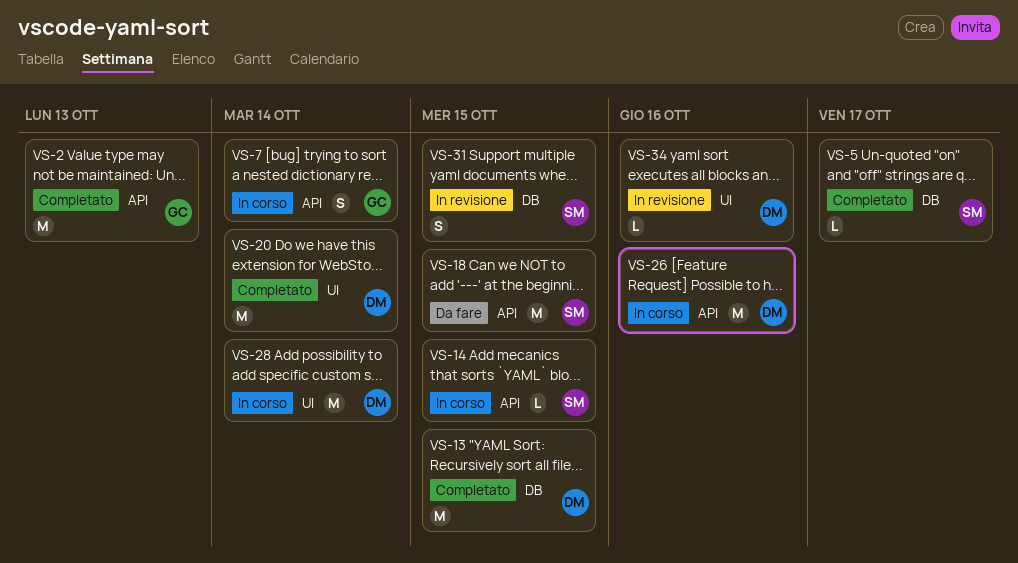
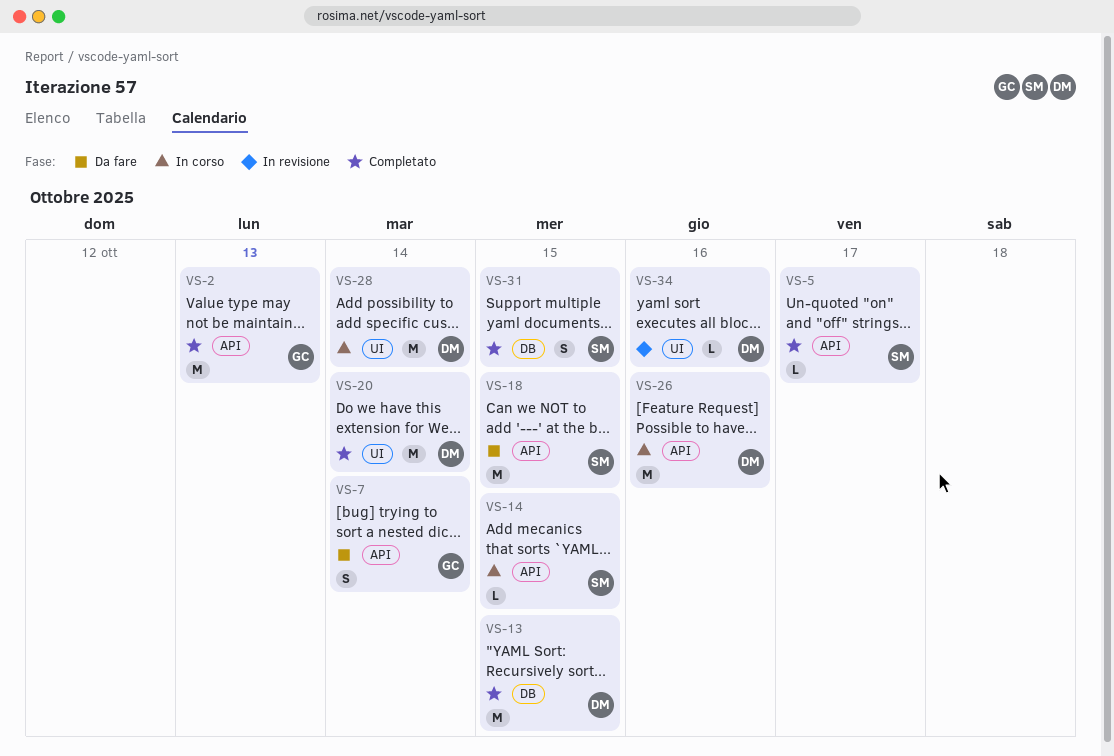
VS-5, label: DB -> API
VS-7, status: In corso -> Da fare
VS-31, status: In revisione -> Completato

